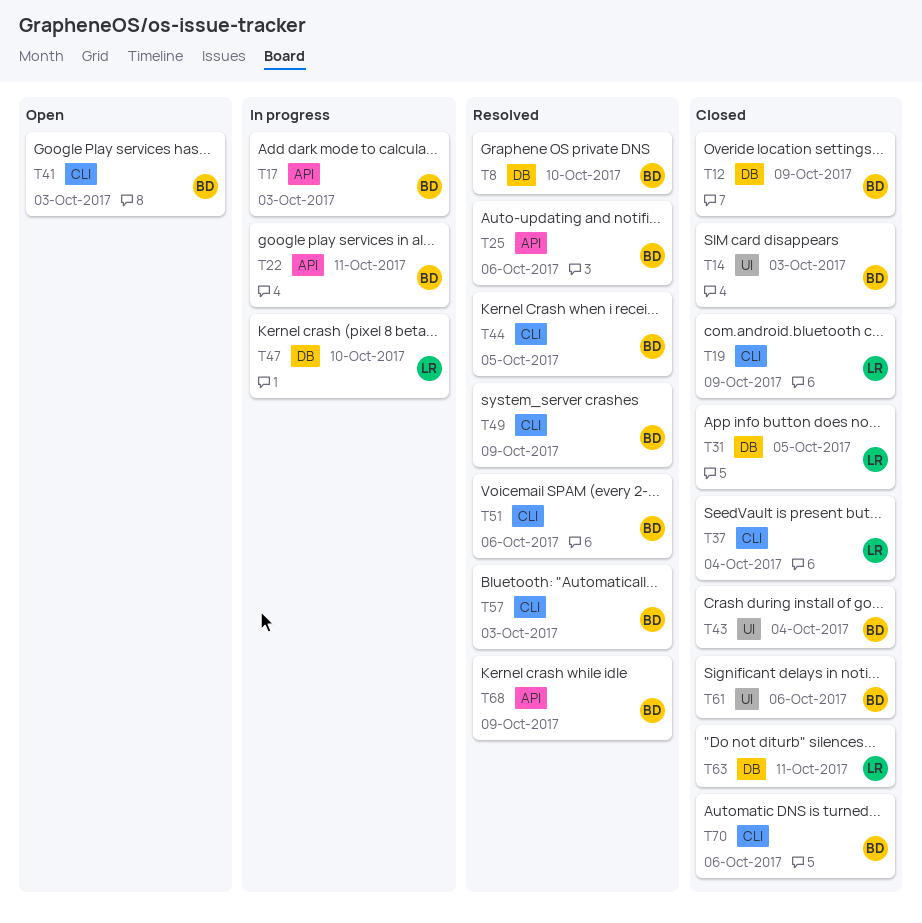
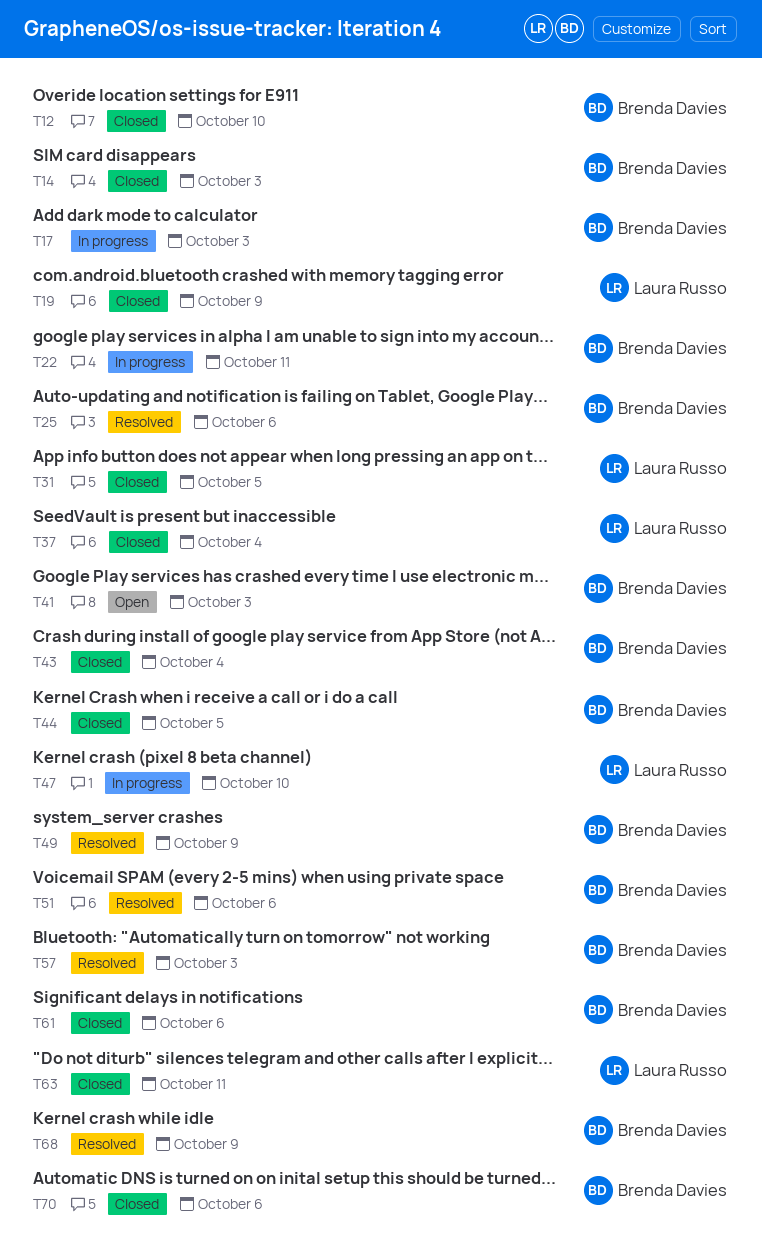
T8: present -> none
T12, due: Oct 9 -> Oct 10
T44, status: Resolved -> Closed

